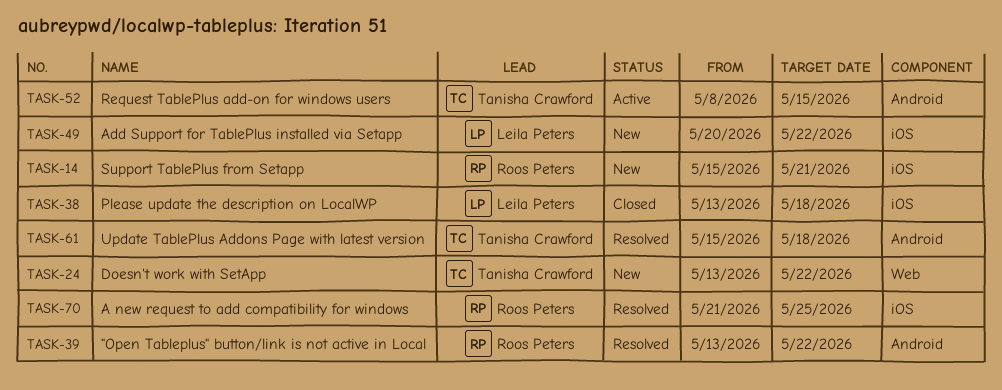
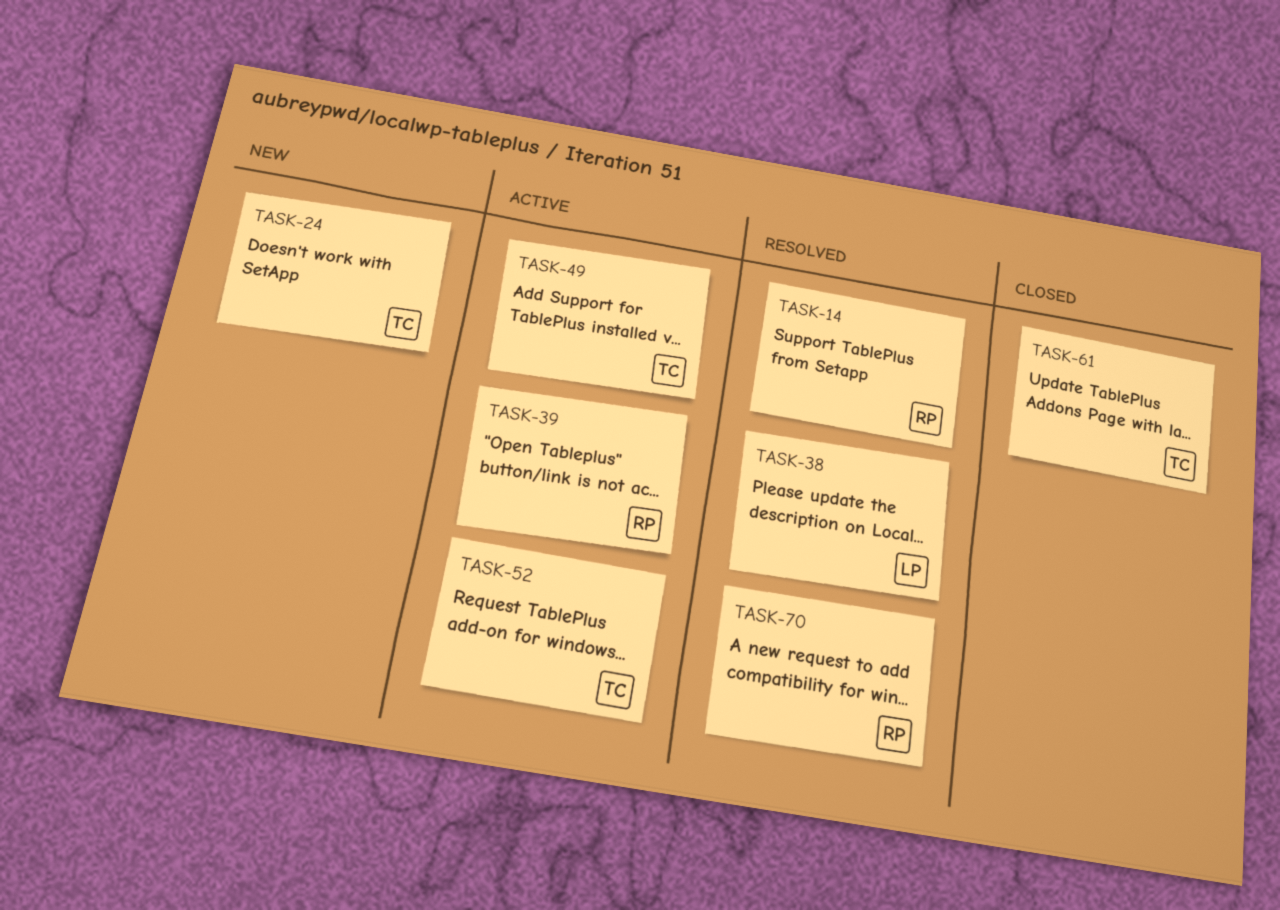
TASK-14, status: New -> Resolved
TASK-38, status: Closed -> Resolved
TASK-39, status: Resolved -> Active
TASK-49, status: New -> Active
TASK-49, owner: Leila Peters -> Tanisha Crawford
TASK-61, status: Resolved -> Closed

